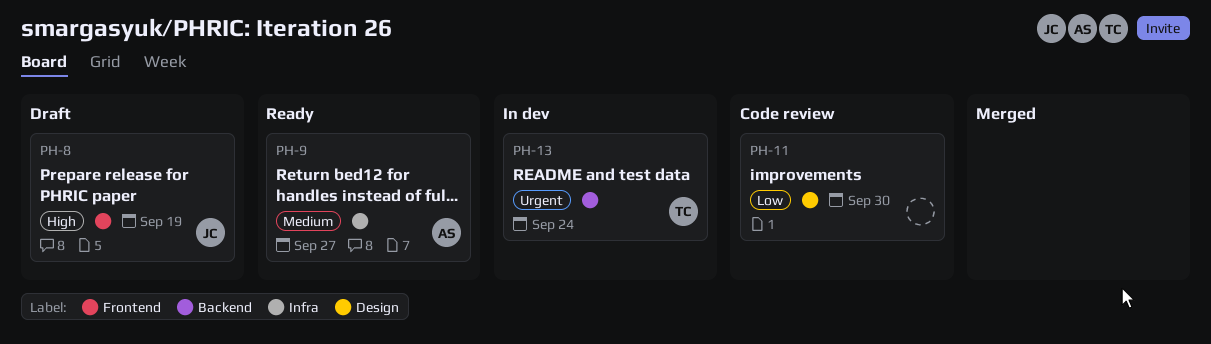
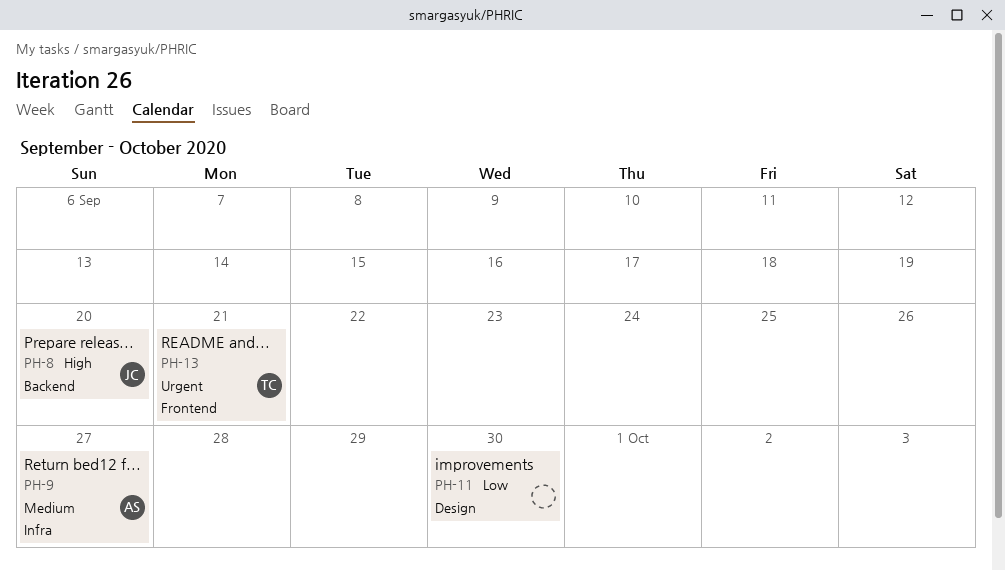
PH-8, label: Frontend -> Backend
PH-8, due: Sep 19 -> Sep 20
PH-13, label: Backend -> Frontend
PH-13, due: Sep 24 -> Sep 21

